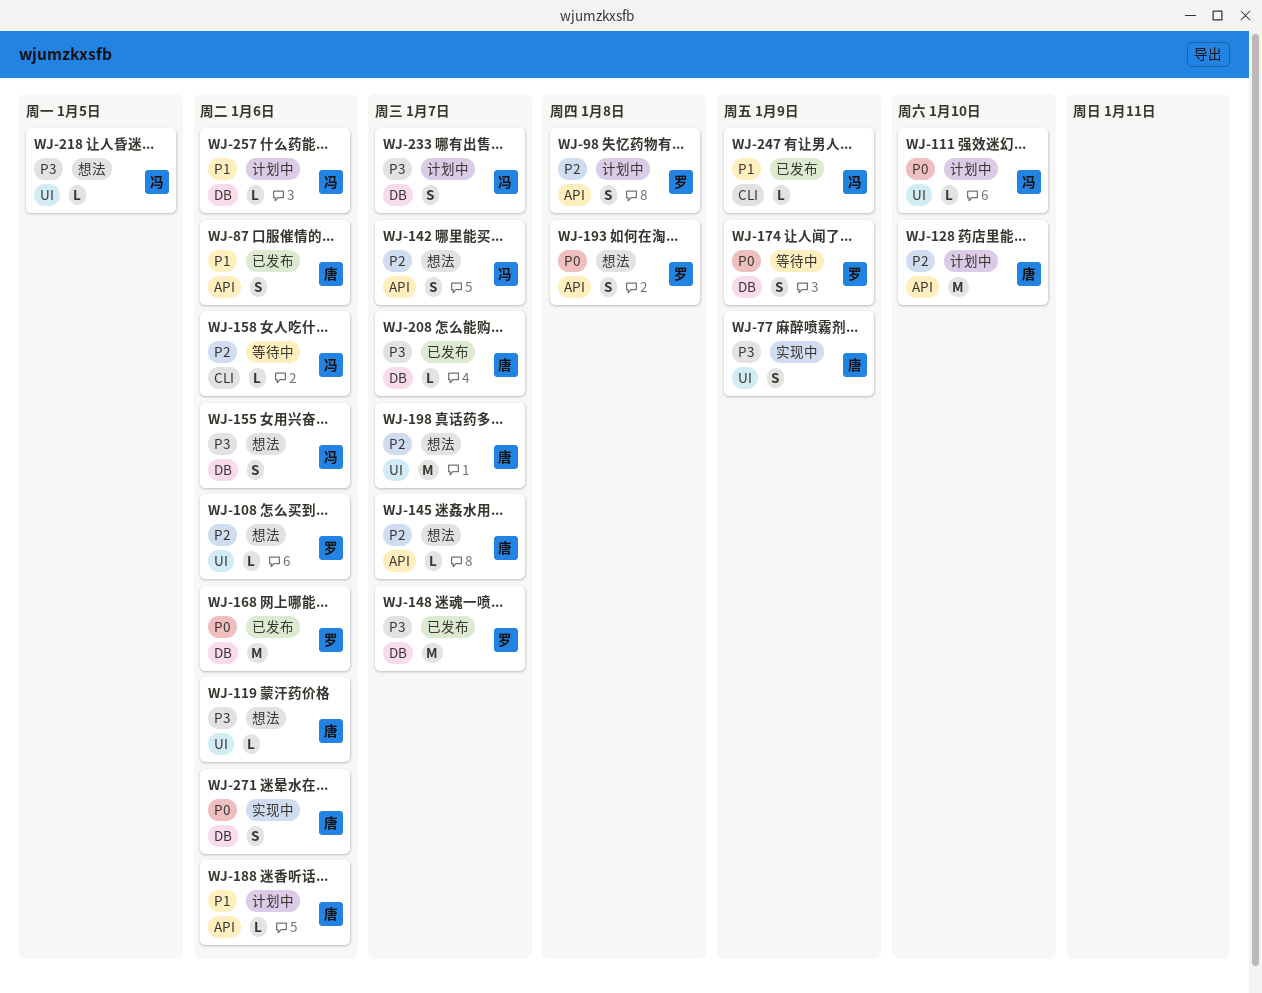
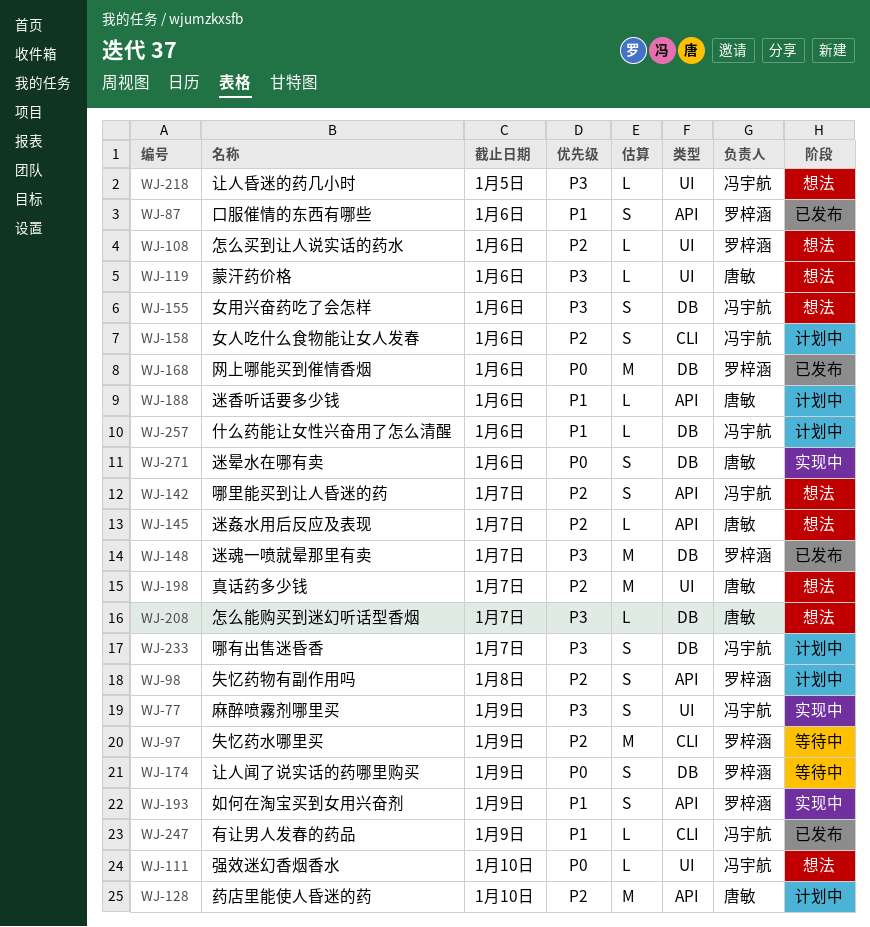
WJ-77, owner: 唐敏 -> 冯宇航
WJ-87, owner: 唐敏 -> 罗梓涵
WJ-97: none -> present
WJ-111, status: 计划中 -> 想法
WJ-158, status: 等待中 -> 计划中
WJ-158, estimate: L -> S
WJ-193, status: 想法 -> 实现中
WJ-193, priority: P0 -> P1
WJ-193, due: Jan 8 -> Jan 9
WJ-208, status: 已发布 -> 想法

